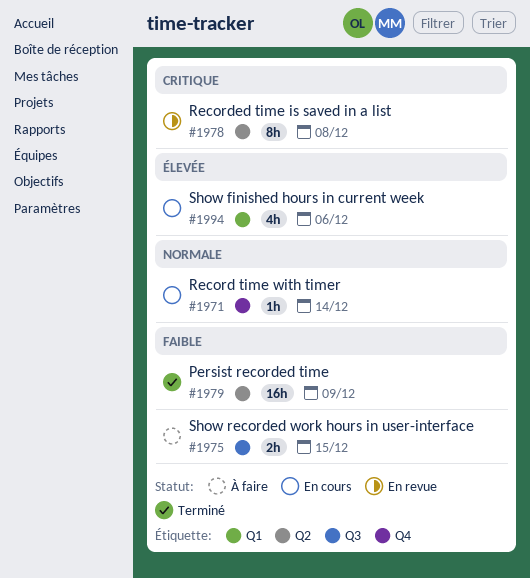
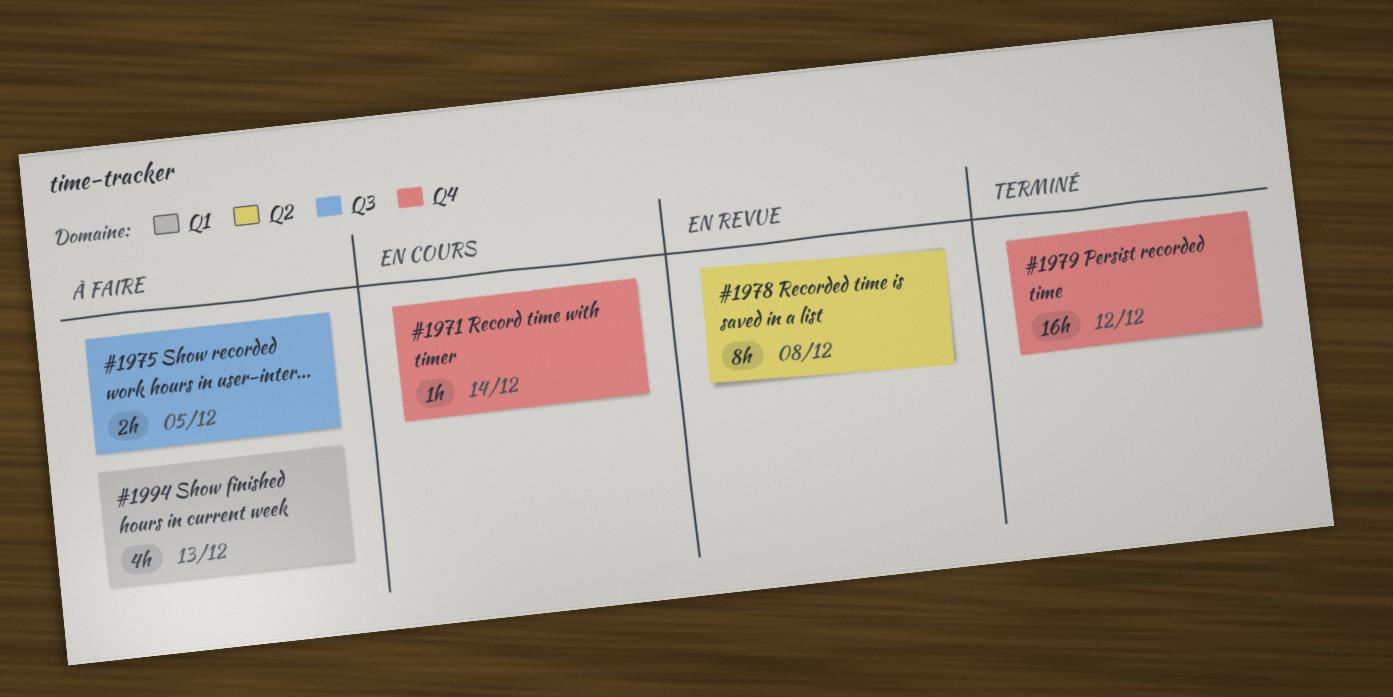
#1975, due: Dec 15 -> Dec 5
#1979, label: Q2 -> Q4
#1979, due: Dec 9 -> Dec 12
#1994, status: En cours -> À faire
#1994, due: Dec 6 -> Dec 13

